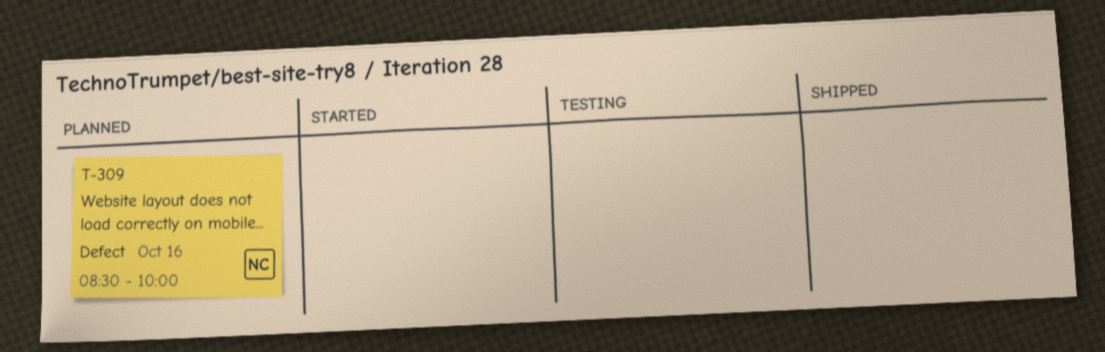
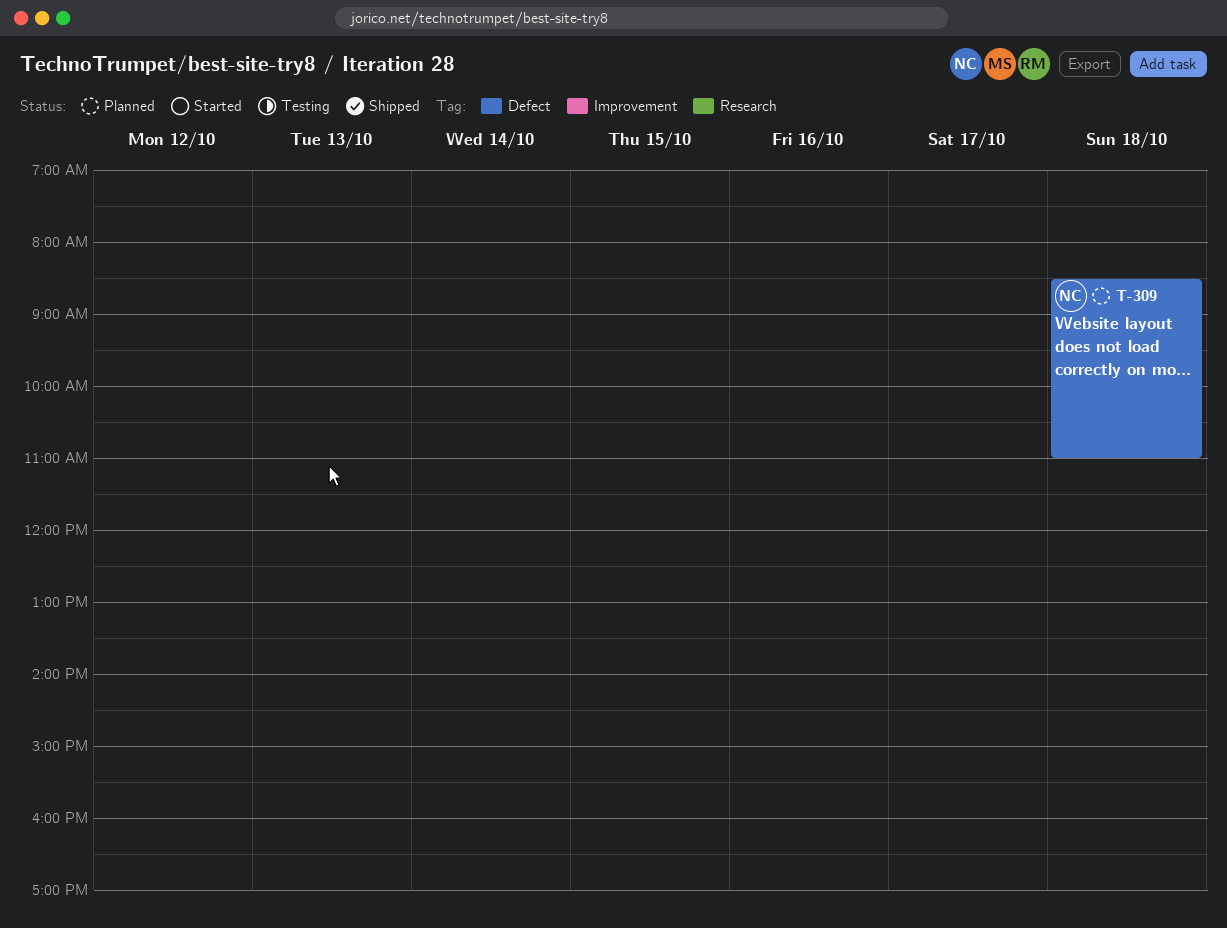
T-309, day: Oct 16 -> Oct 18
T-309, ends: 10:00 -> 11:00

